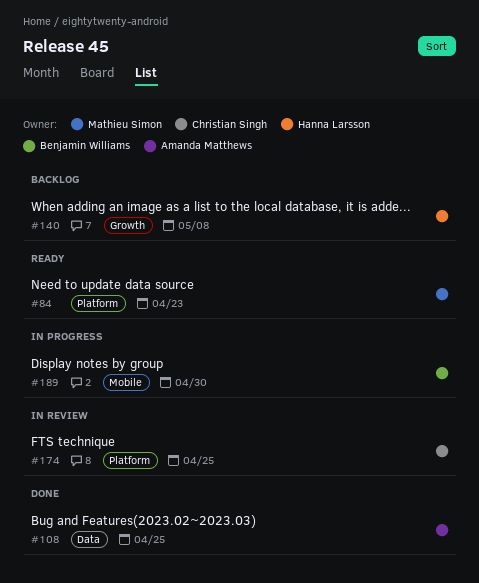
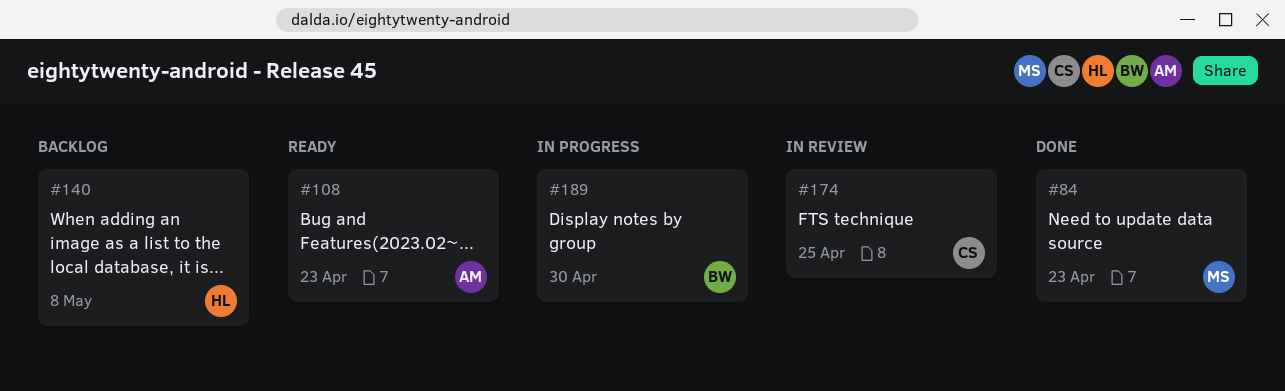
#84, status: Ready -> Done
#108, status: Done -> Ready
#108, due: Apr 25 -> Apr 23

